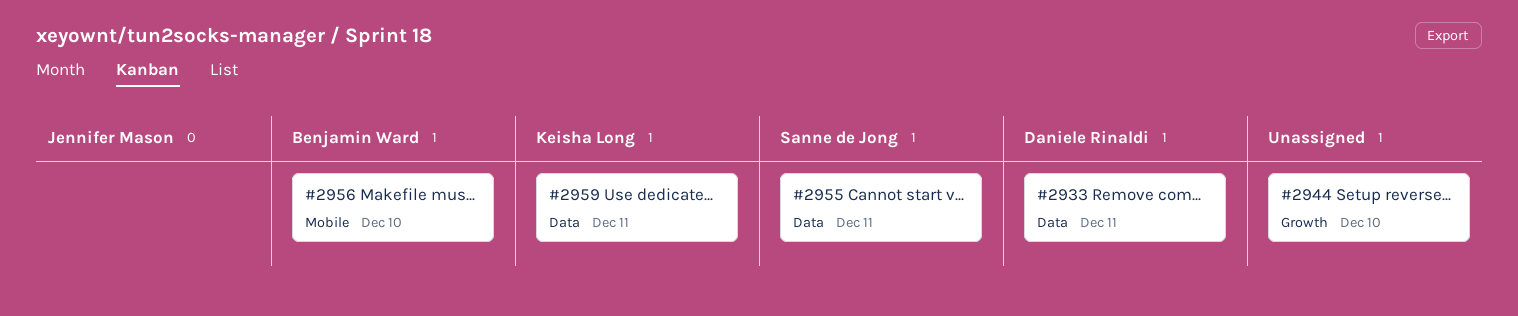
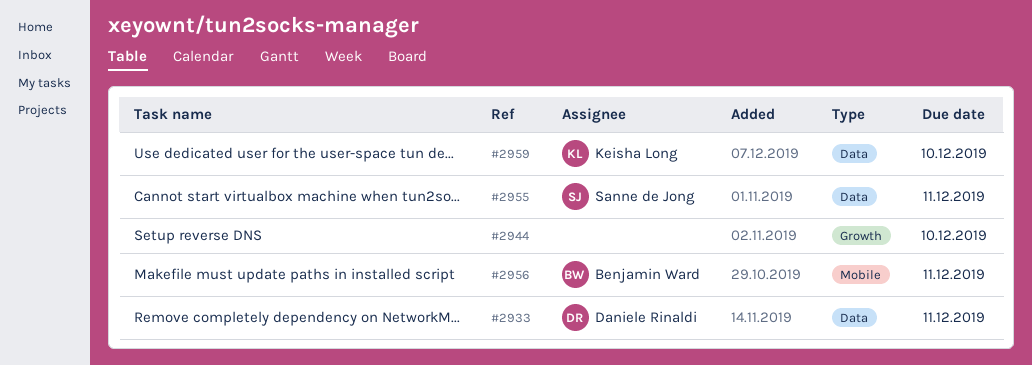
#2956, due: Dec 10 -> Dec 11
#2959, due: Dec 11 -> Dec 10

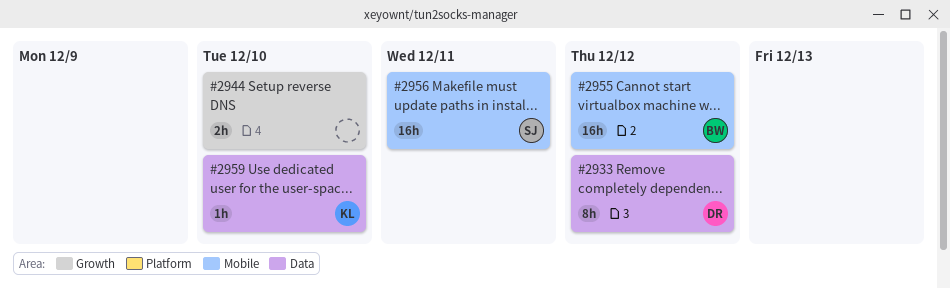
#2933, due: Dec 11 -> Dec 12
#2955, owner: Sanne de Jong -> Benjamin Ward
#2955, label: Data -> Mobile
#2955, due: Dec 11 -> Dec 12
#2956, owner: Benjamin Ward -> Sanne de Jong

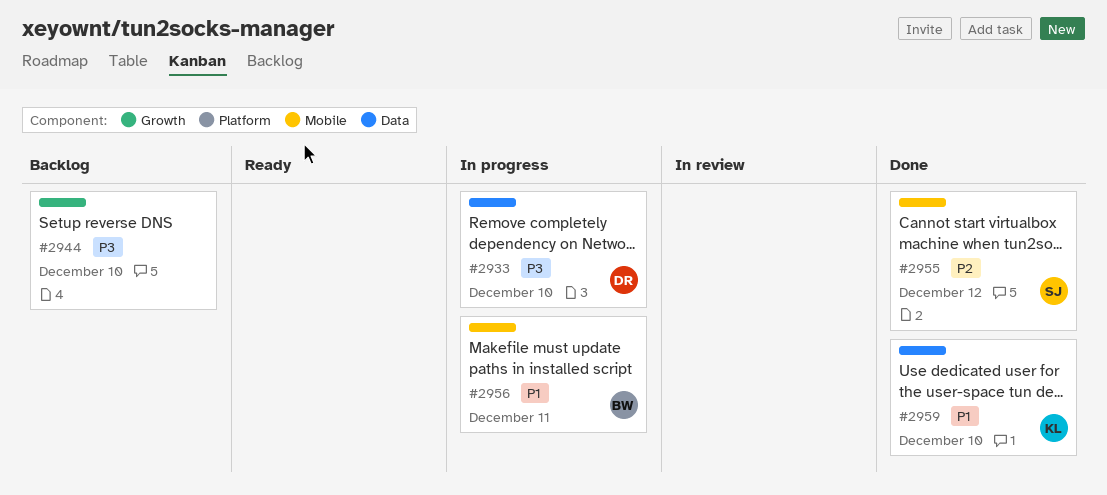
#2933, due: Dec 12 -> Dec 10
#2955, owner: BW -> SJ
#2956, owner: SJ -> BW

